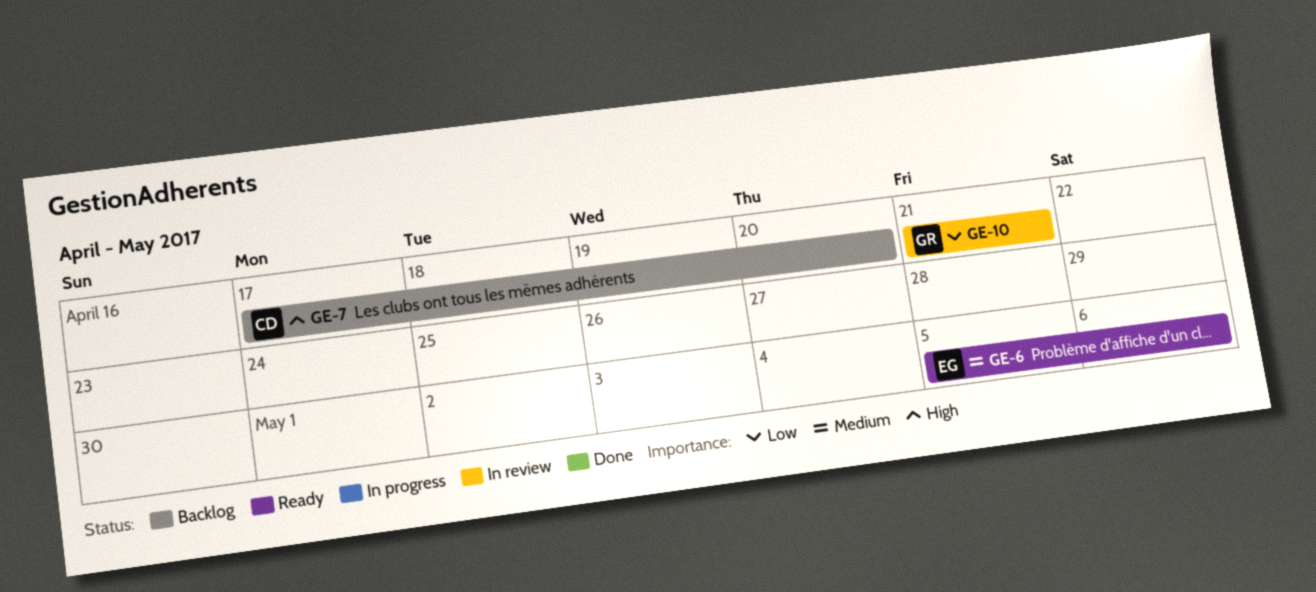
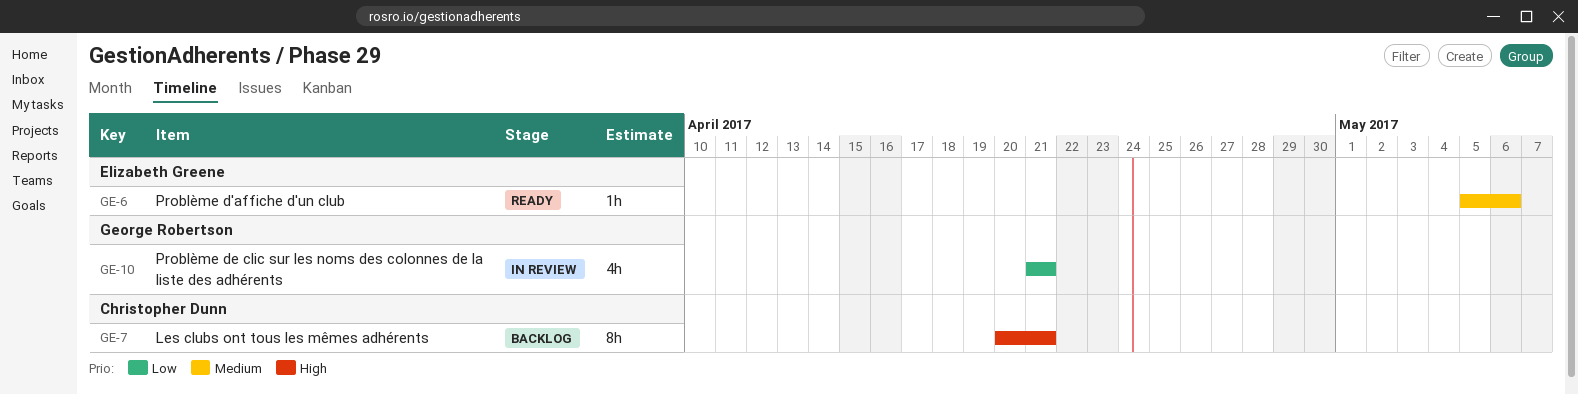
GE-7, start: Apr 17 -> Apr 20
GE-7, due: Apr 20 -> Apr 21

